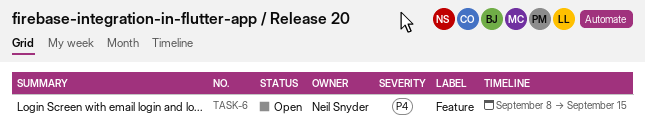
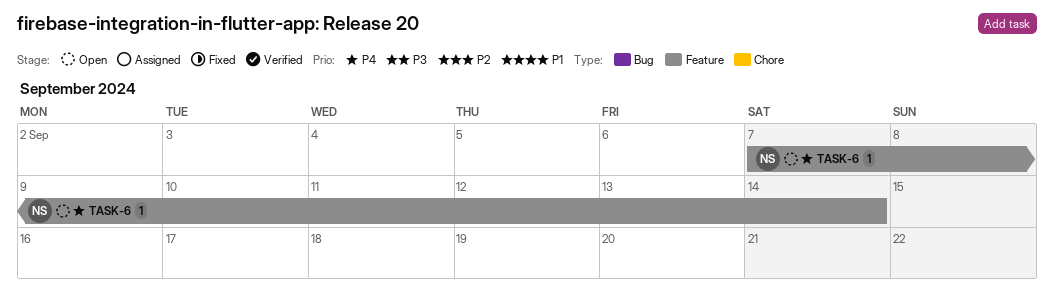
TASK-6, start: Sep 8 -> Sep 7
TASK-6, due: Sep 15 -> Sep 14

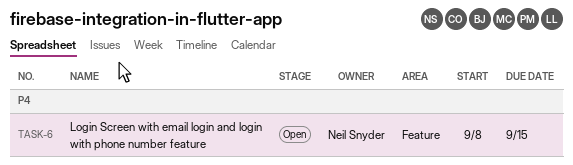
TASK-6, start: Sep 7 -> Sep 8
TASK-6, due: Sep 14 -> Sep 15

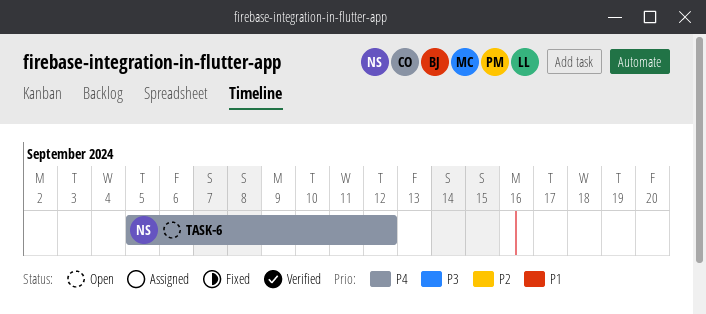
TASK-6, start: Sep 8 -> Sep 5
TASK-6, due: Sep 15 -> Sep 12

